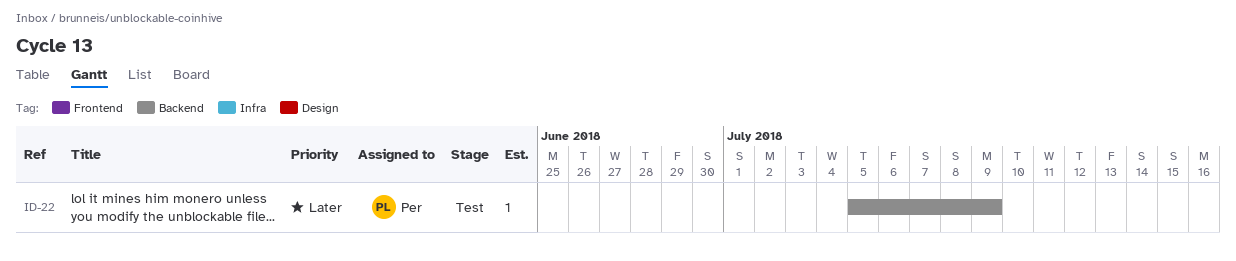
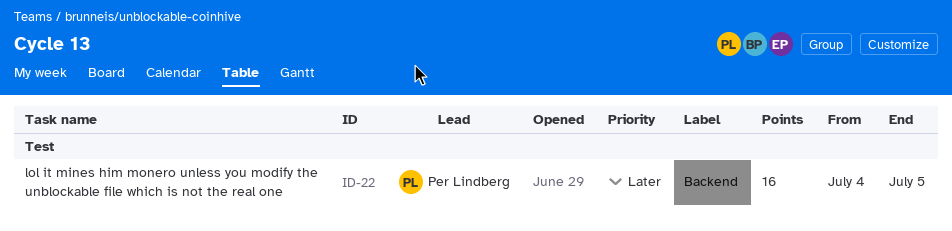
ID-22, estimate: 1 -> 16
ID-22, start: Jul 5 -> Jul 4
ID-22, due: Jul 9 -> Jul 5

